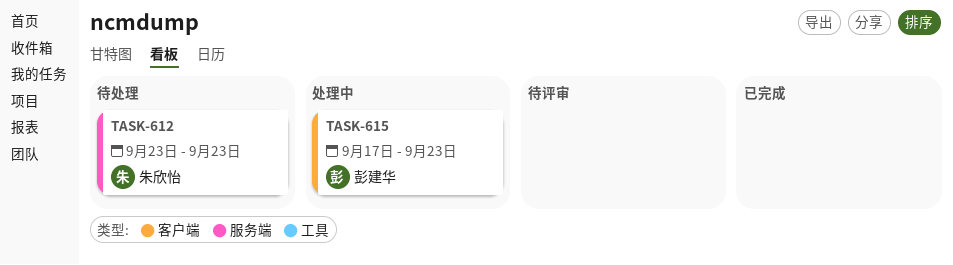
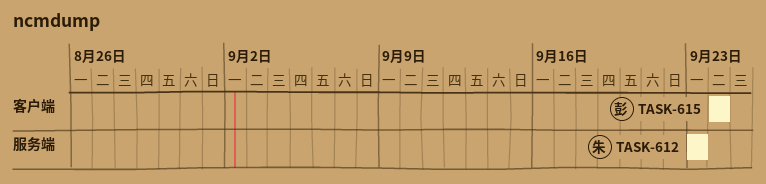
TASK-615, start: Sep 17 -> Sep 24
TASK-615, due: Sep 23 -> Sep 24

